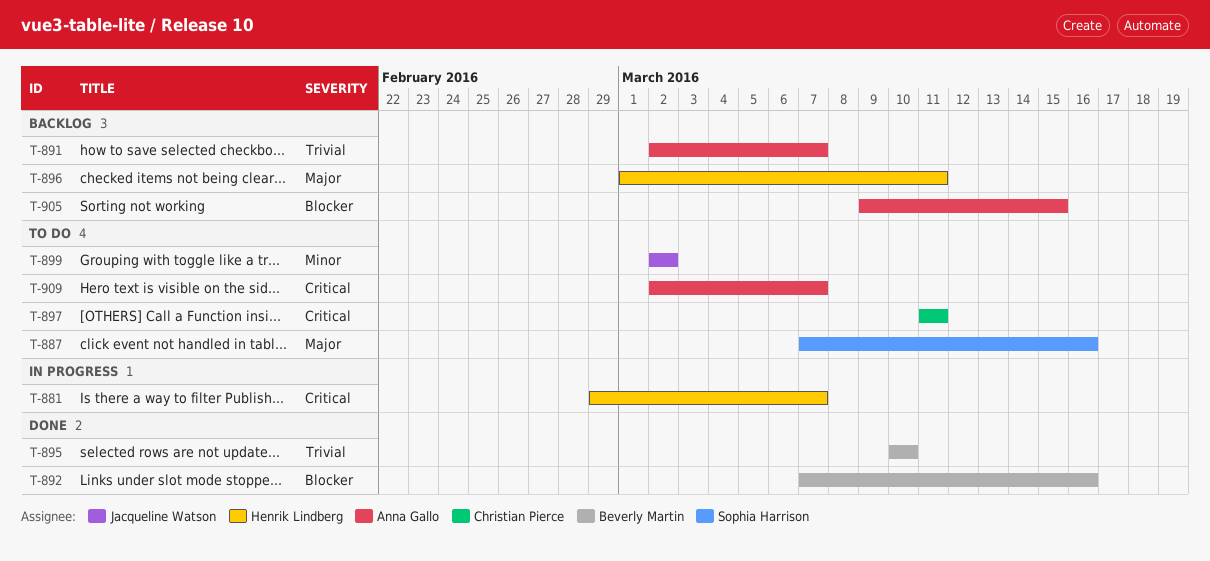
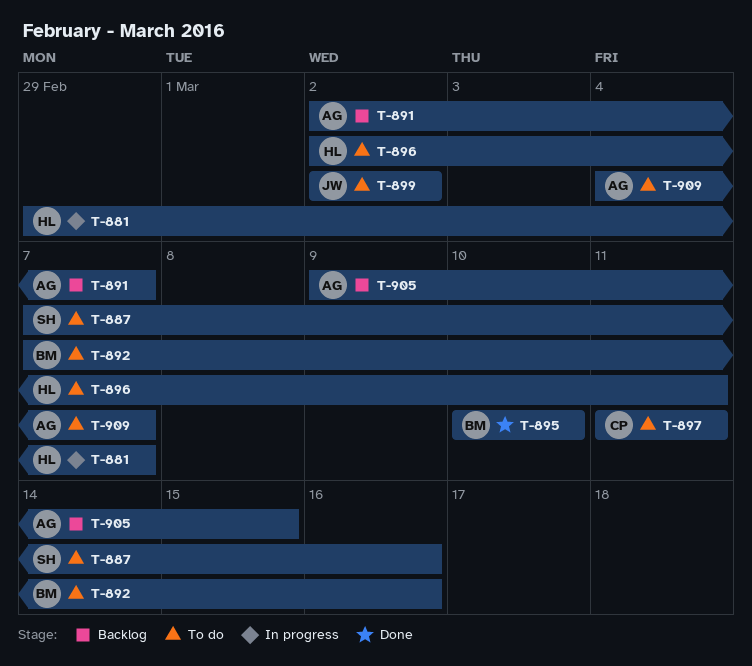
T-892, status: Done -> To do
T-896, status: Backlog -> To do
T-896, start: Mar 1 -> Mar 2
T-909, start: Mar 2 -> Mar 4

